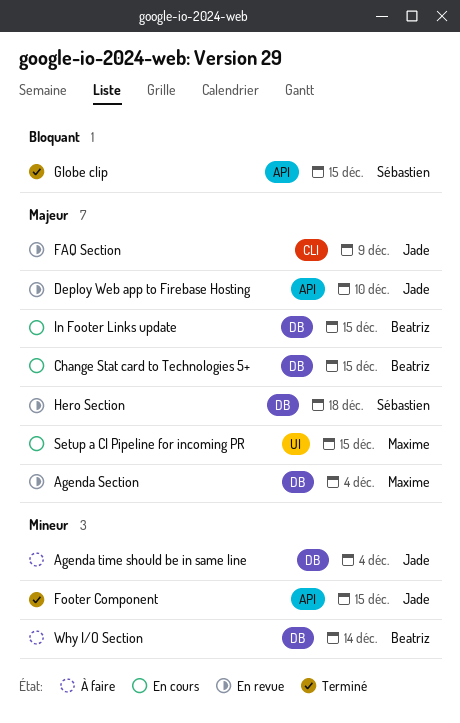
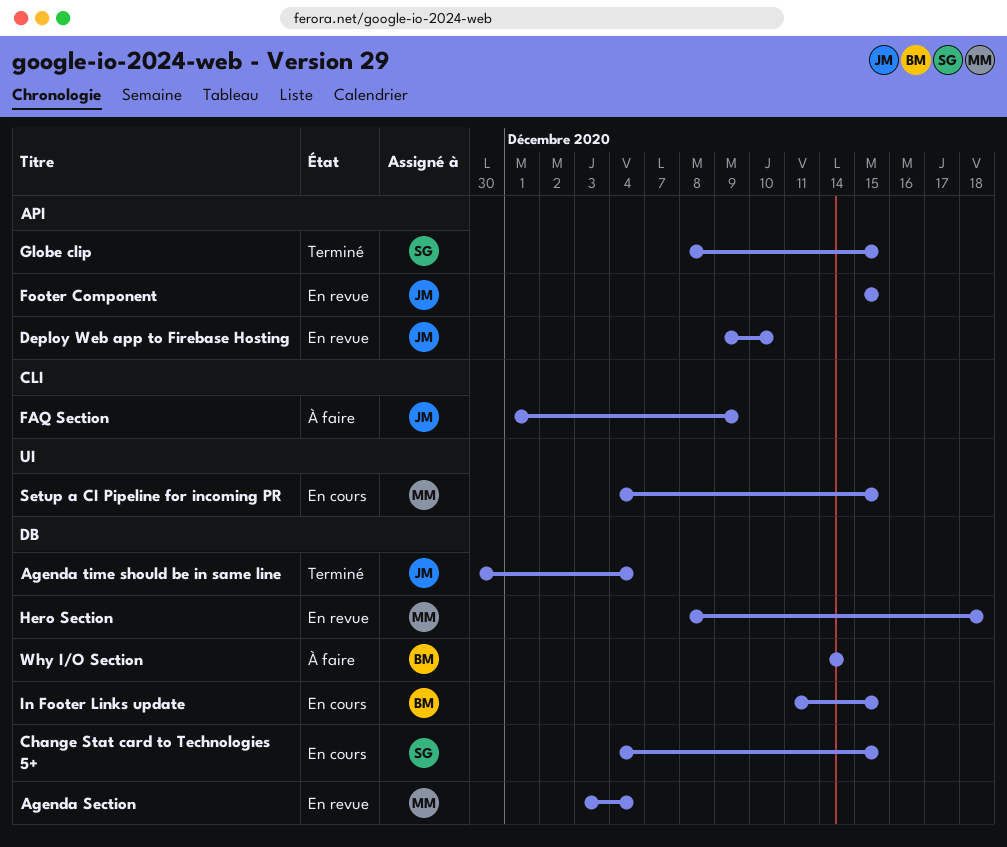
Agenda time should be in same line, status: À faire -> Terminé
Change Stat card to Technologies 5+, owner: Beatriz -> Sébastien
FAQ Section, status: En revue -> À faire
Footer Component, status: Terminé -> En revue
Hero Section, owner: Sébastien -> Maxime

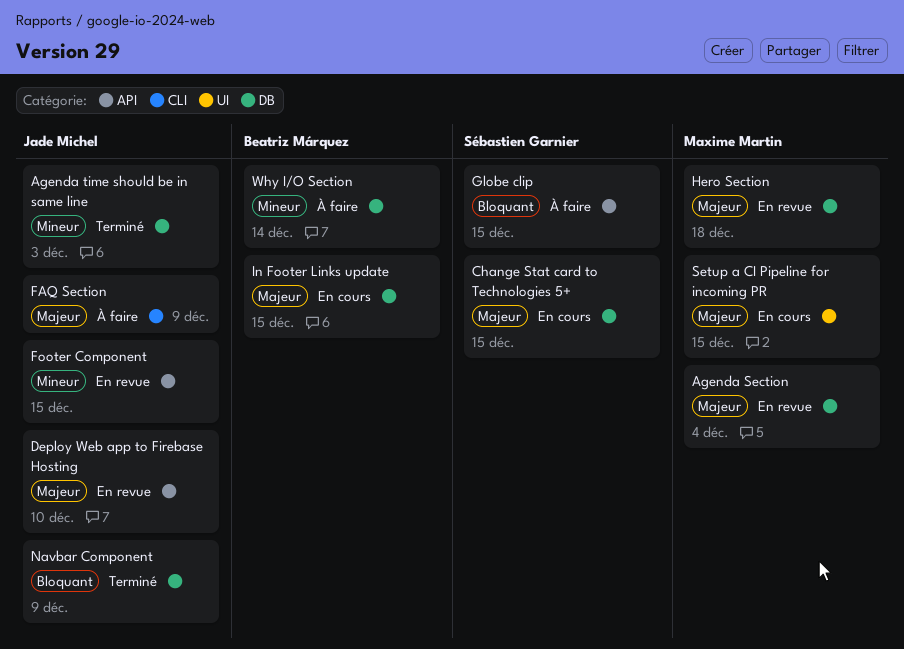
Agenda time should be in same line, due: Dec 4 -> Dec 3
Globe clip, status: Terminé -> À faire
Navbar Component: none -> present

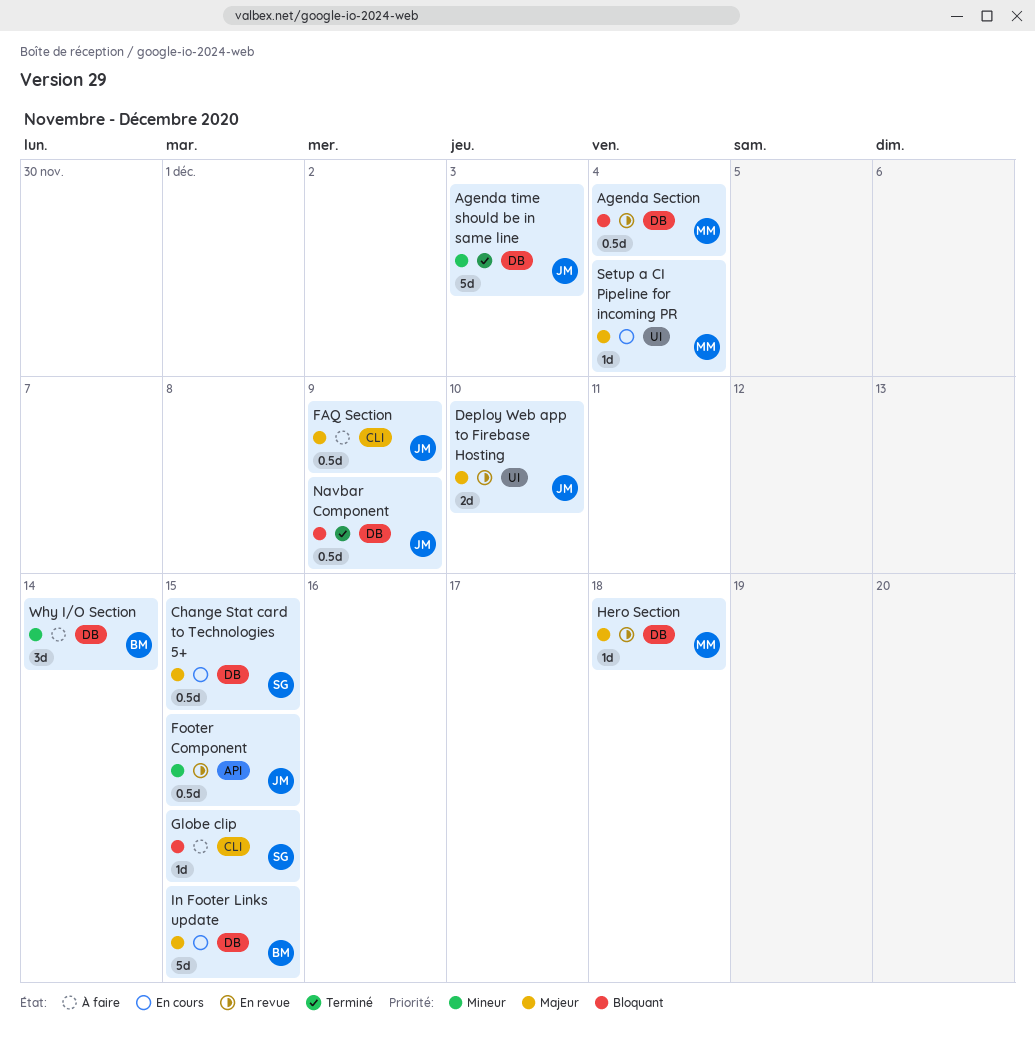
Agenda Section, priority: Majeur -> Bloquant
Deploy Web app to Firebase Hosting, label: API -> UI
Globe clip, label: API -> CLI
Setup a CI Pipeline for incoming PR, due: Dec 15 -> Dec 4

